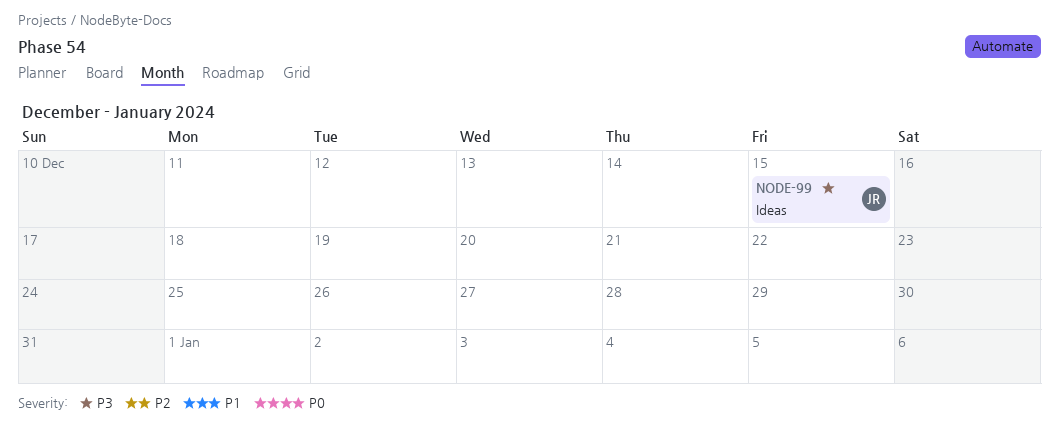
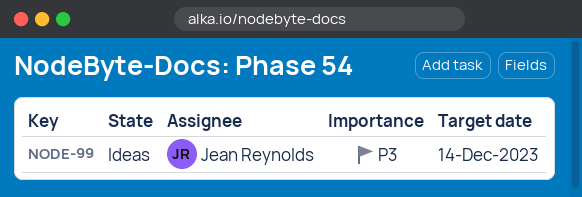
NODE-99, due: Dec 15 -> Dec 14

